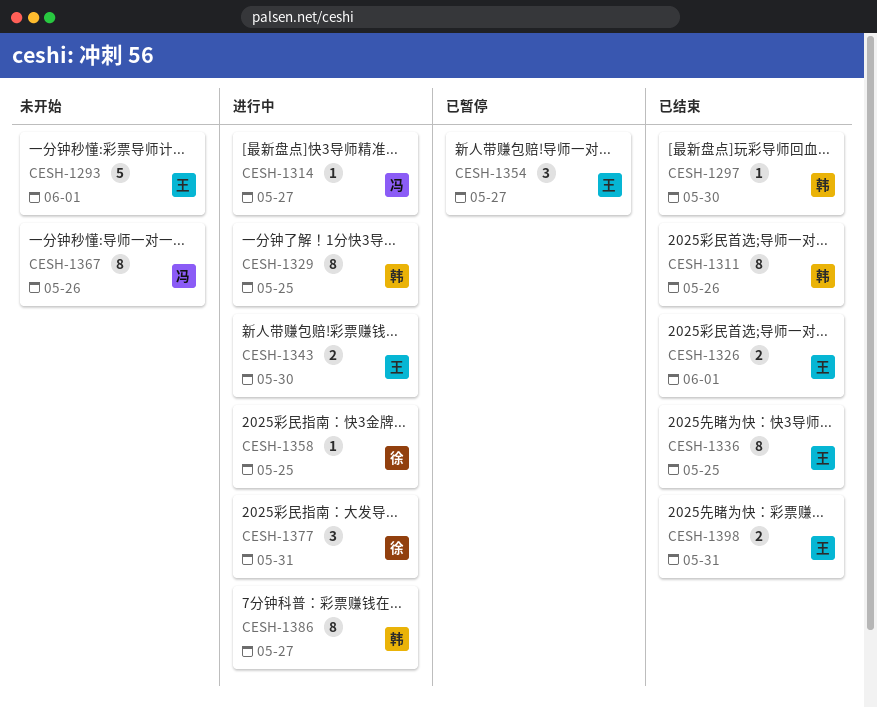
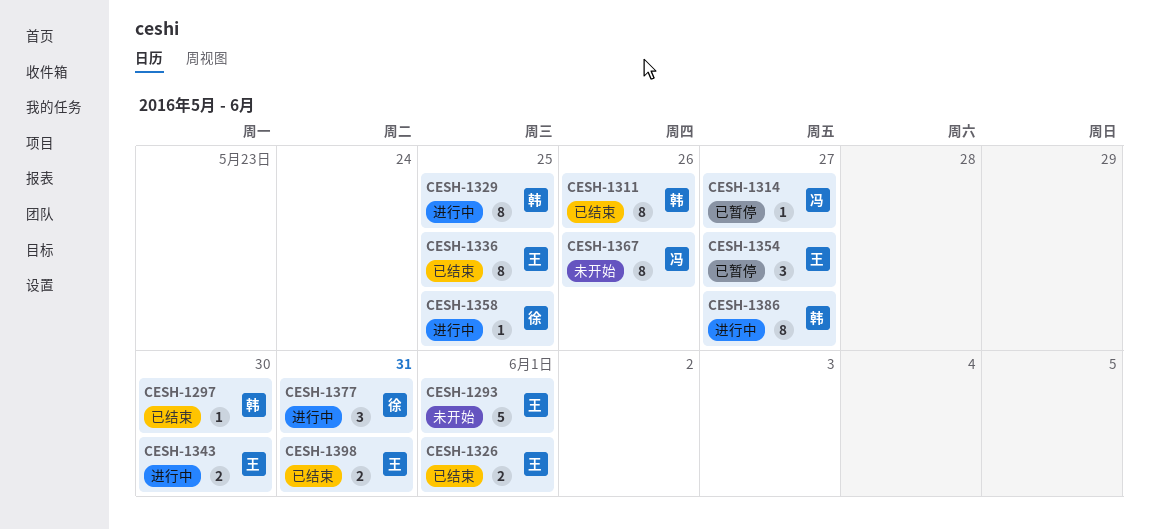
CESH-1314, status: 进行中 -> 已暂停

